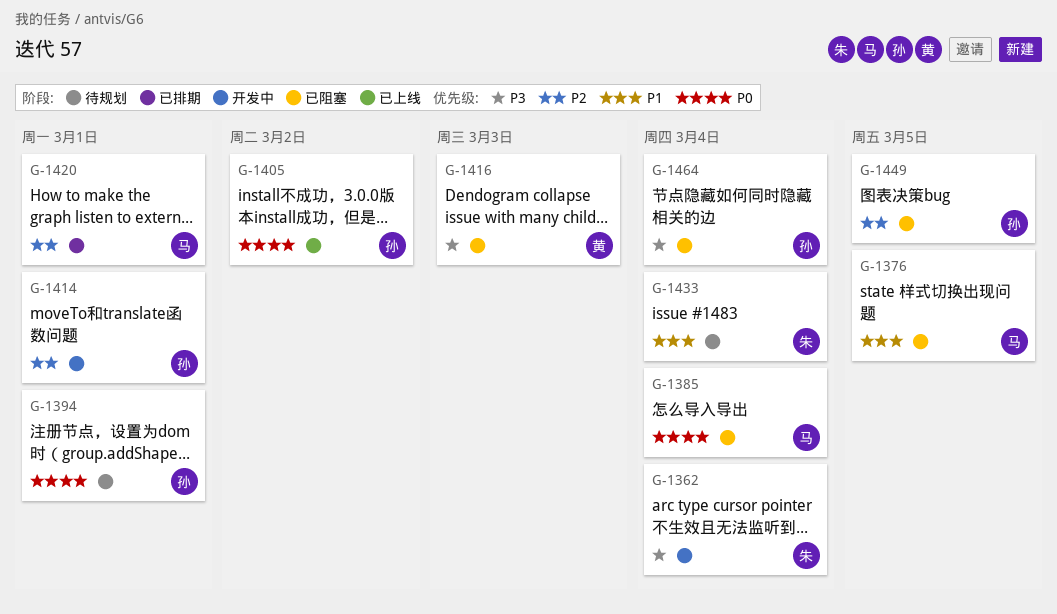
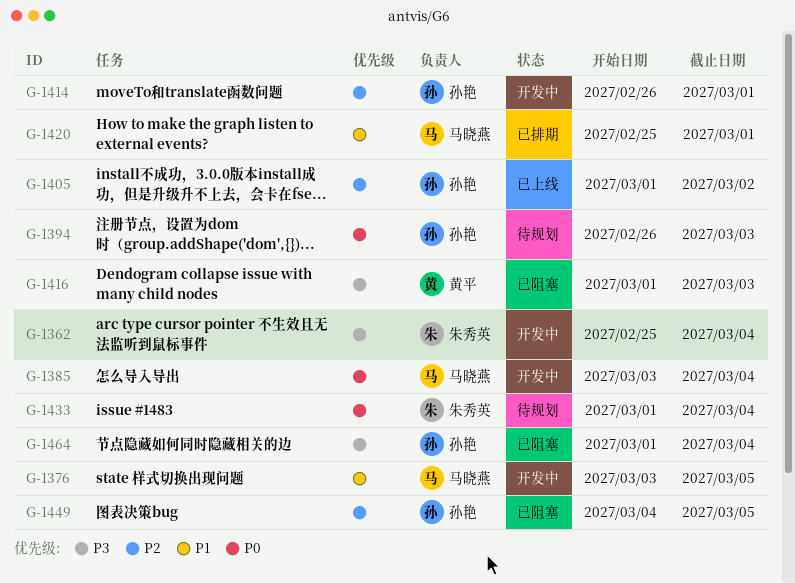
G-1376, status: 已阻塞 -> 开发中
G-1385, status: 已阻塞 -> 开发中
G-1394, due: Mar 1 -> Mar 3
G-1405, priority: P0 -> P2
G-1420, priority: P2 -> P1
G-1433, priority: P1 -> P0

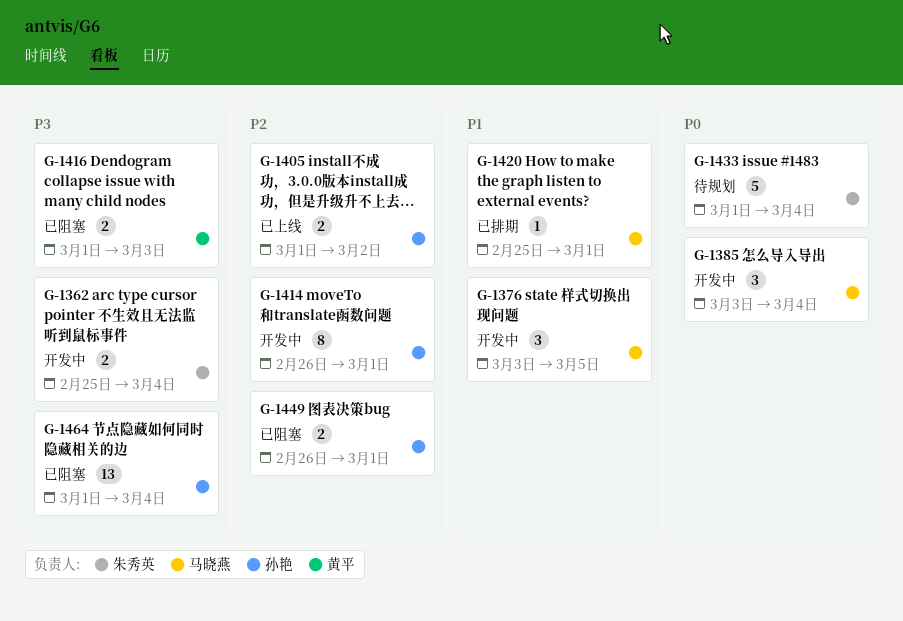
G-1394: present -> none
G-1449, start: Mar 4 -> Feb 26
G-1449, due: Mar 5 -> Mar 1

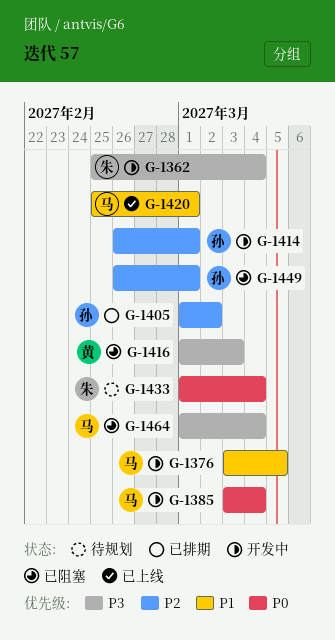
G-1405, status: 已上线 -> 已排期
G-1420, status: 已排期 -> 已上线
G-1464, owner: 孙艳 -> 马晓燕

